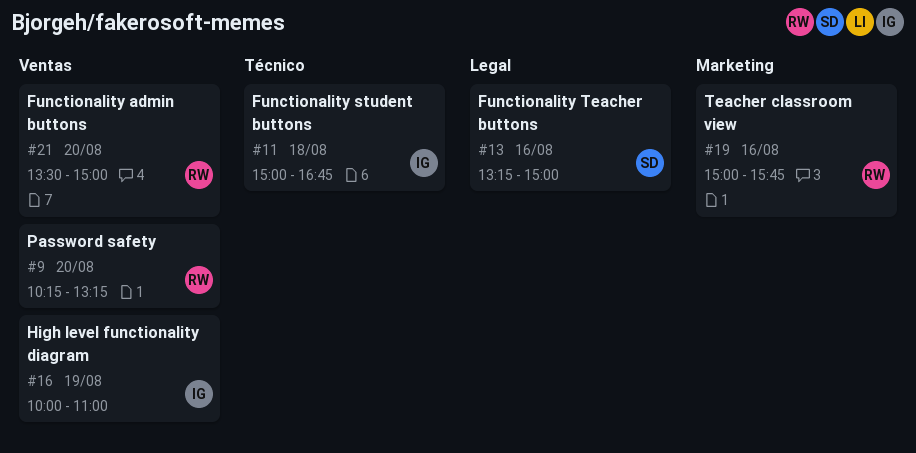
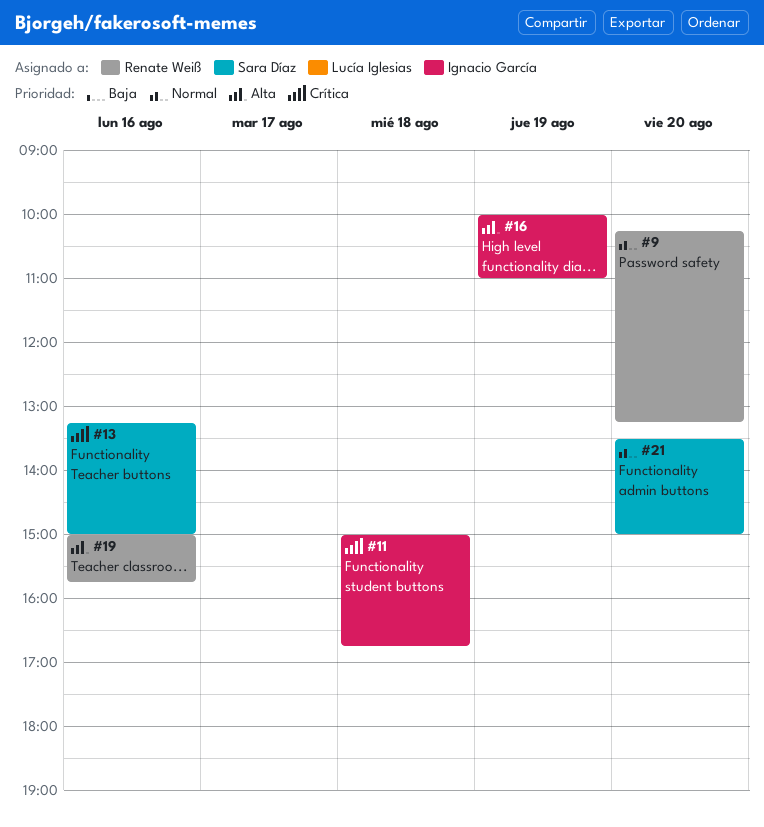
#21, owner: Renate Weiß -> Sara Díaz

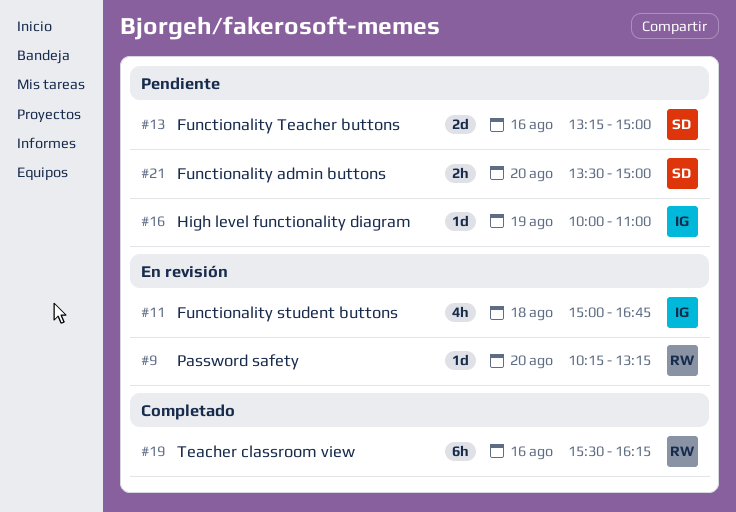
#19, begins: 15:00 -> 15:30
#19, ends: 15:45 -> 16:15

